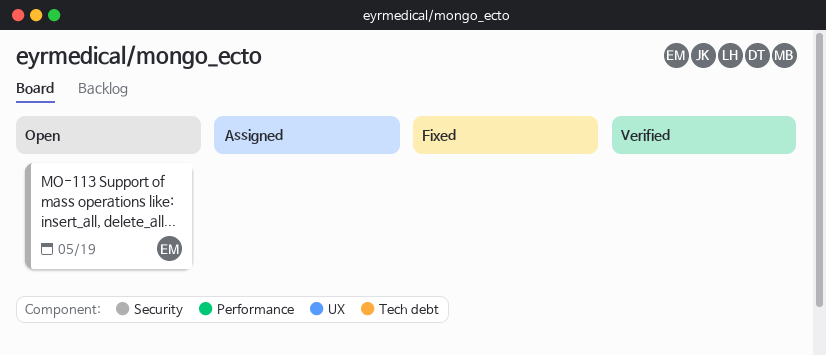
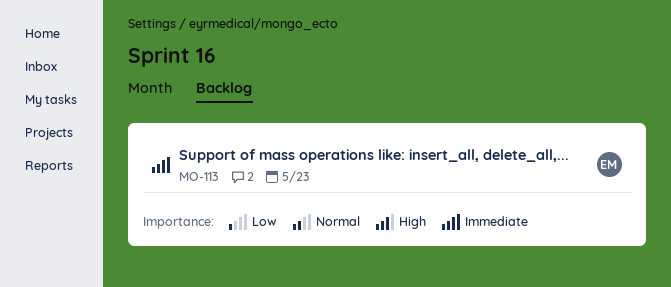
MO-113, due: May 19 -> May 23

